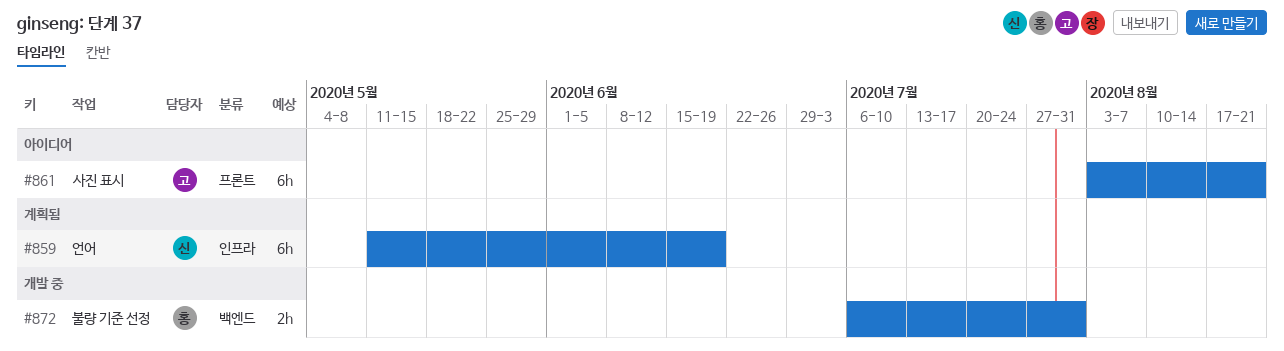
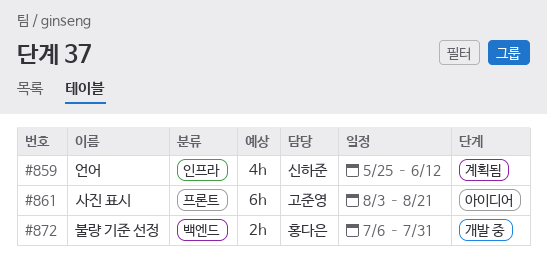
#859, estimate: 6h -> 4h
#859, start: May 11 -> May 25
#859, due: Jun 19 -> Jun 12

